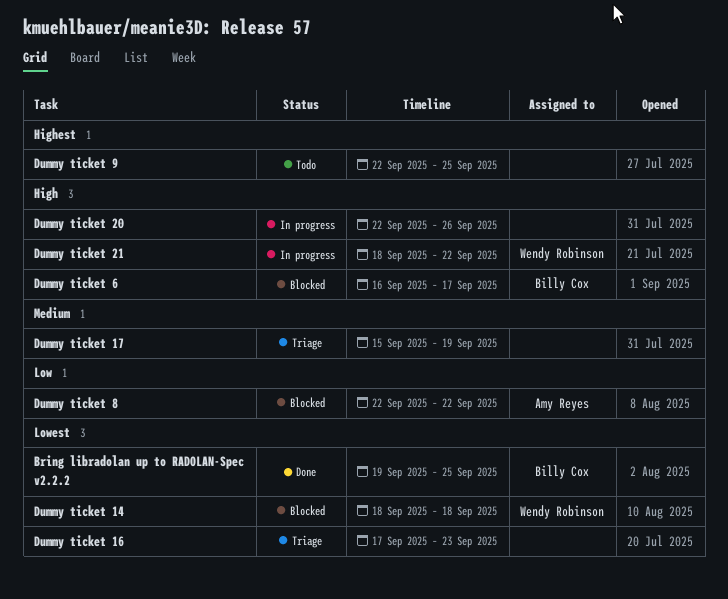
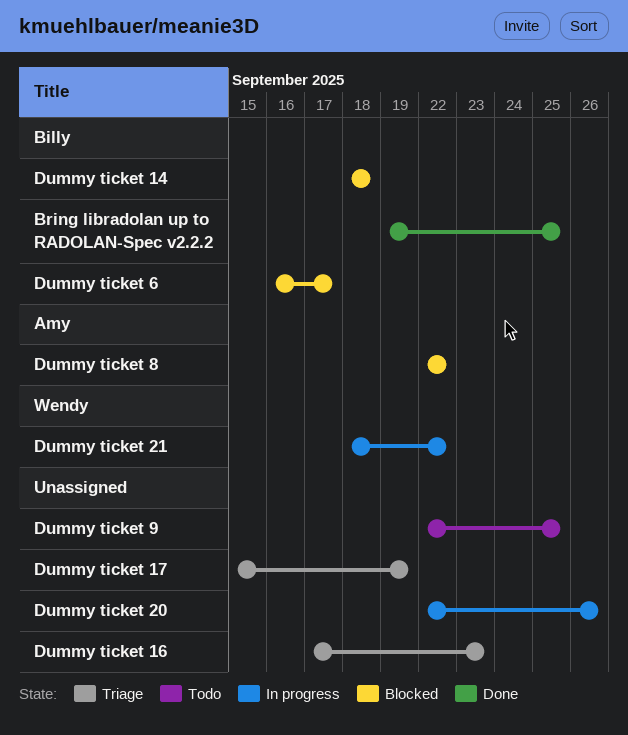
Dummy ticket 14, owner: Wendy Robinson -> Billy Cox

